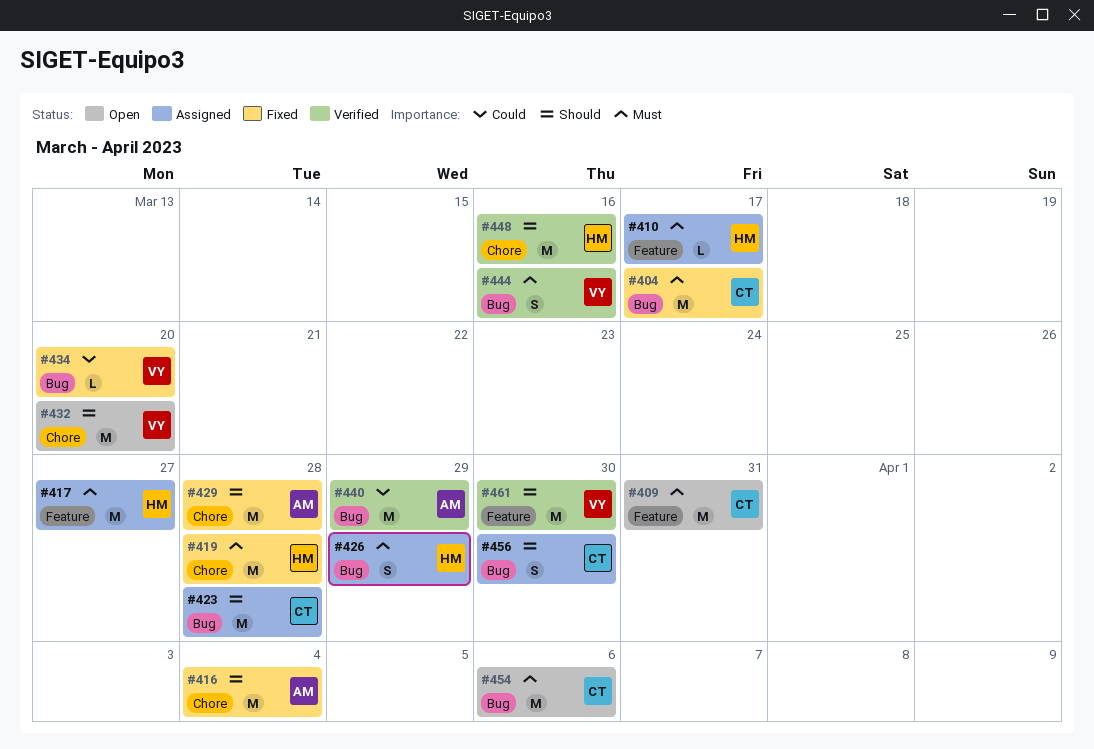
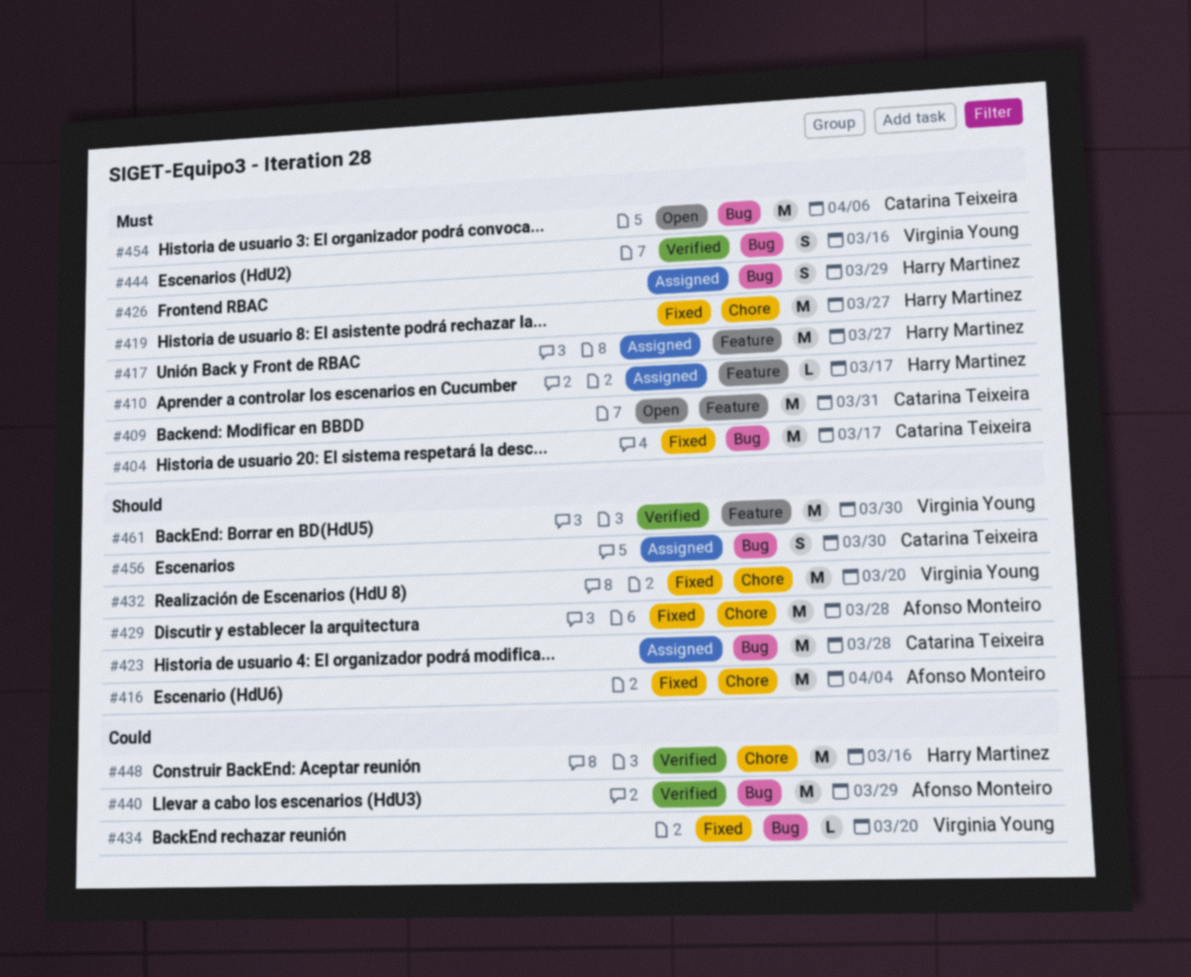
#419, due: Mar 28 -> Mar 27
#432, status: Open -> Fixed
#448, priority: Should -> Could

